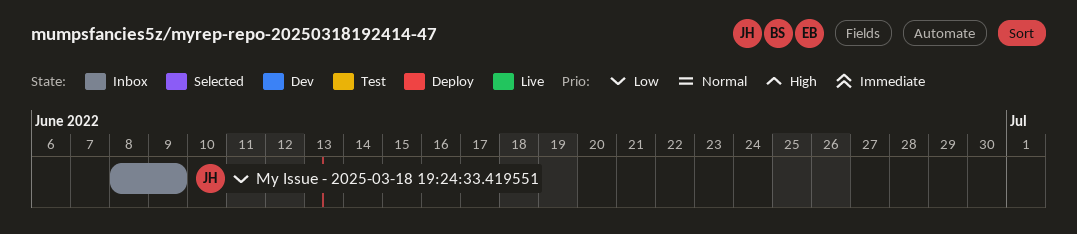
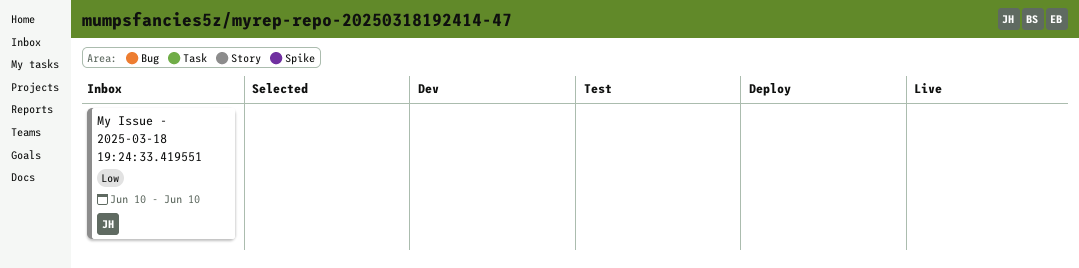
My Issue - 2025-03-18 19:24:33.419551, start: Jun 8 -> Jun 10
My Issue - 2025-03-18 19:24:33.419551, due: Jun 9 -> Jun 10

